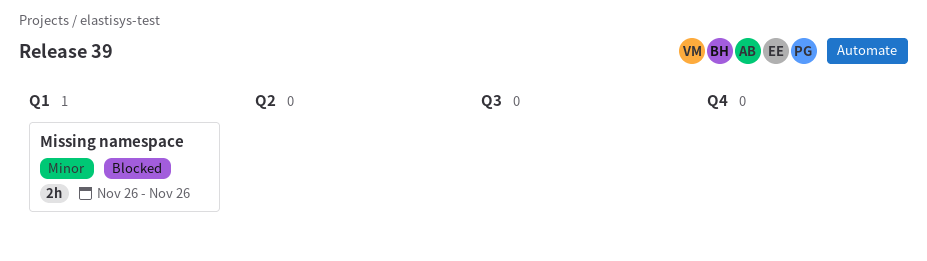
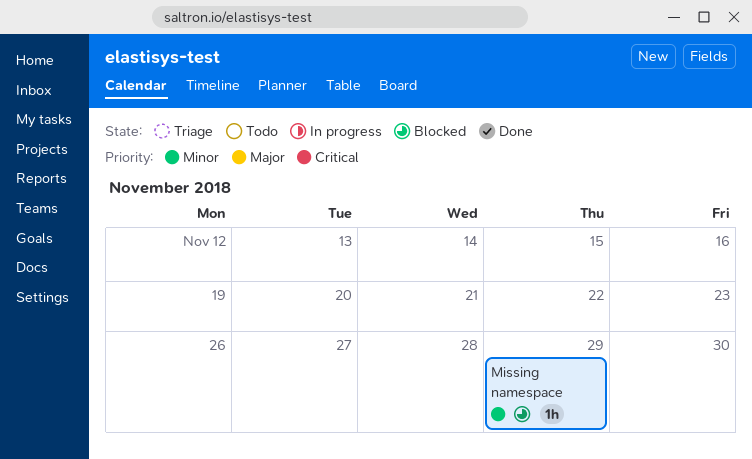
Missing namespace, estimate: 2h -> 1h
Missing namespace, due: Nov 26 -> Nov 29

